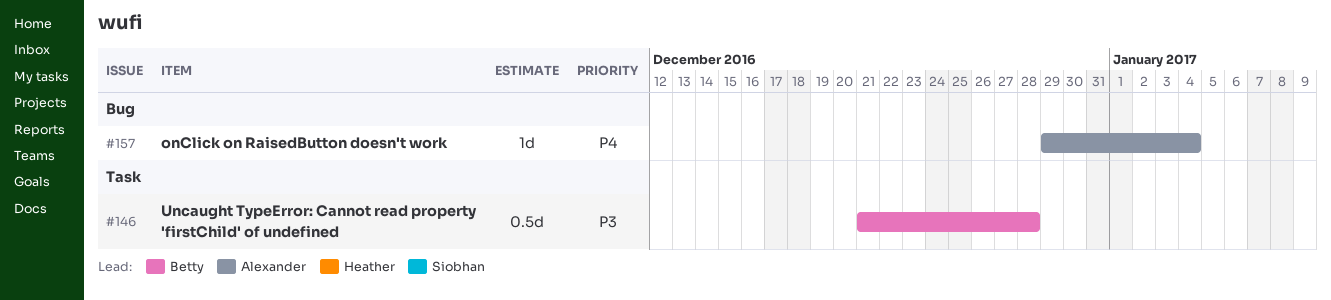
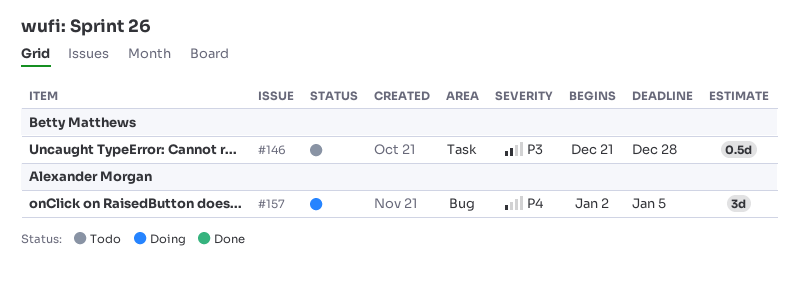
#157, estimate: 1d -> 3d
#157, start: Dec 29 -> Jan 2
#157, due: Jan 4 -> Jan 5

